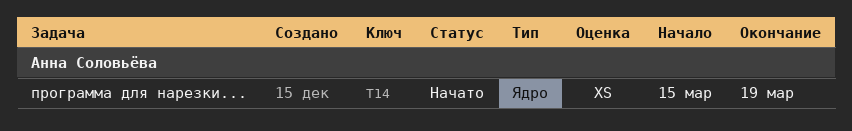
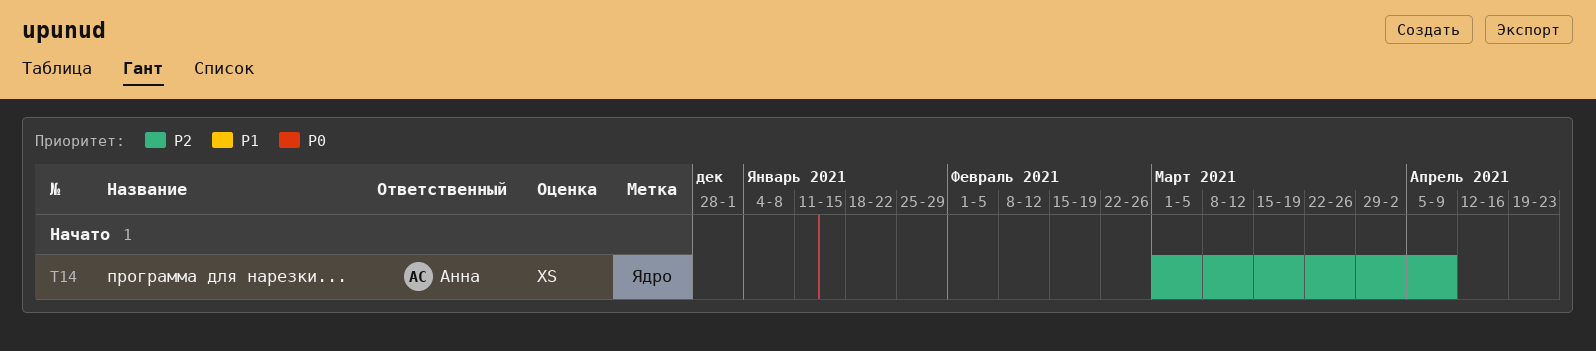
T14, start: Mar 15 -> Mar 1
T14, due: Mar 19 -> Apr 9

